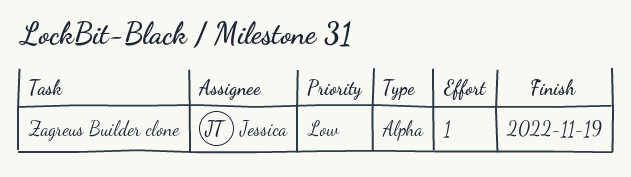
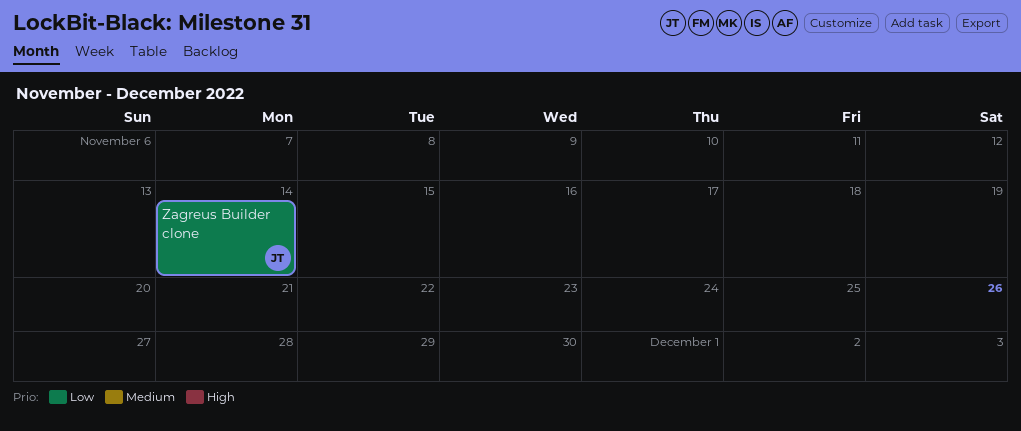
Zagreus Builder clone, due: Nov 19 -> Nov 14

